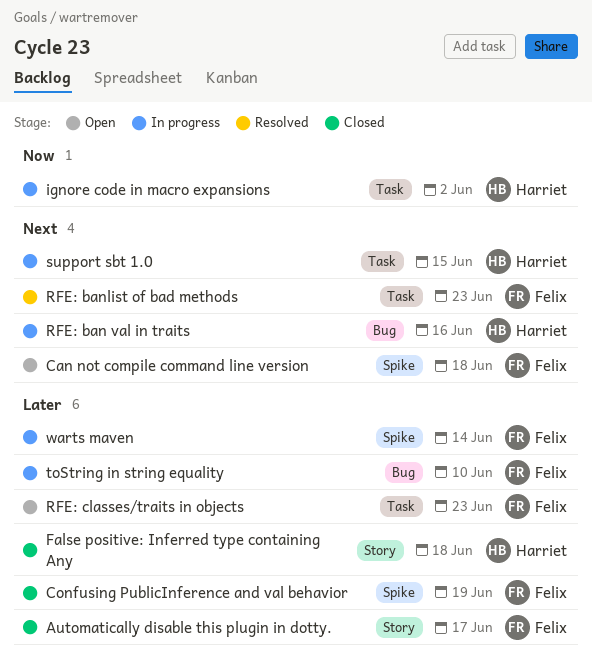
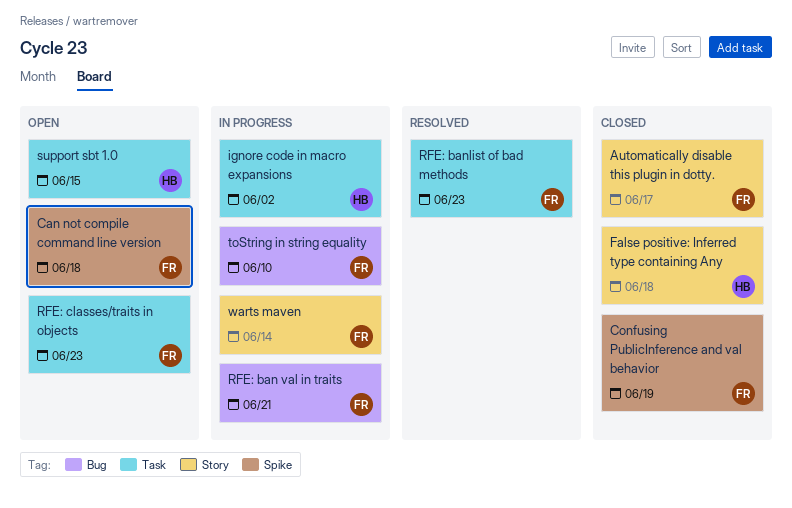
RFE: ban val in traits, owner: Harriet -> Felix
RFE: ban val in traits, due: Jun 16 -> Jun 21
support sbt 1.0, status: In progress -> Open
warts maven, label: Spike -> Story

